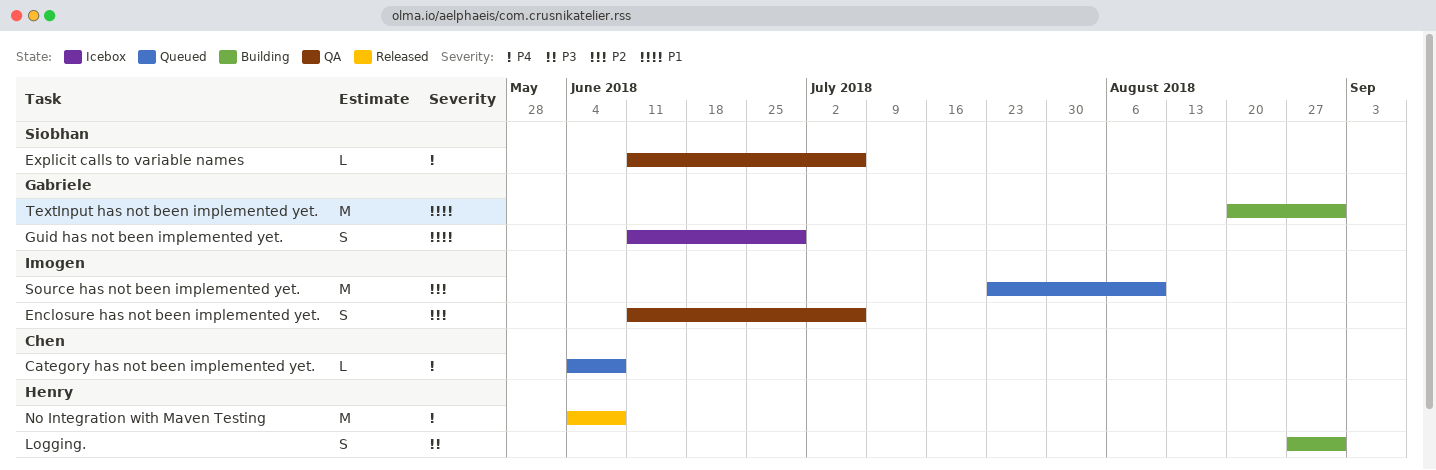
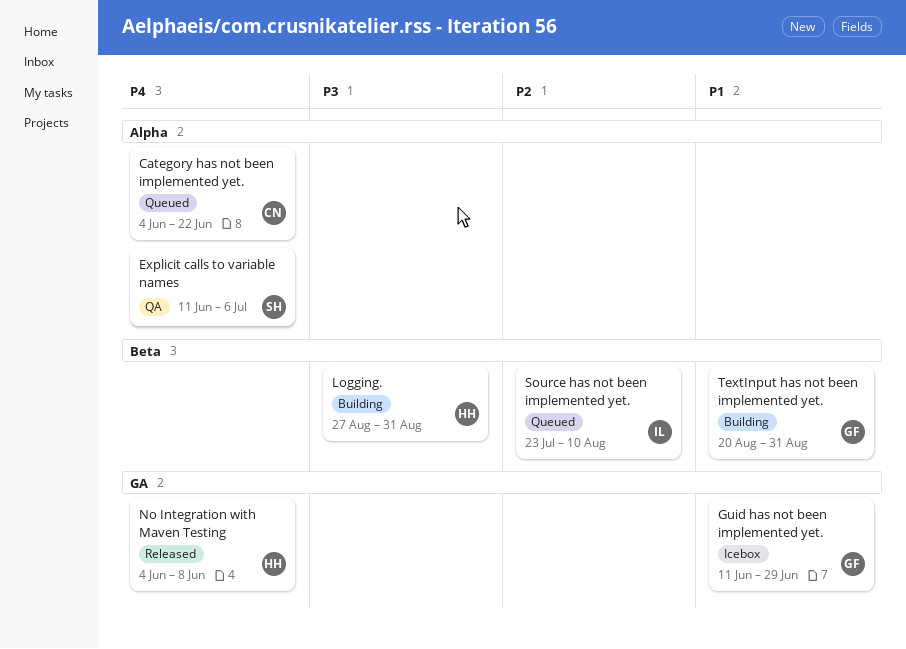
Category has not been implemented yet., due: Jun 8 -> Jun 22
Enclosure has not been implemented yet.: present -> none

